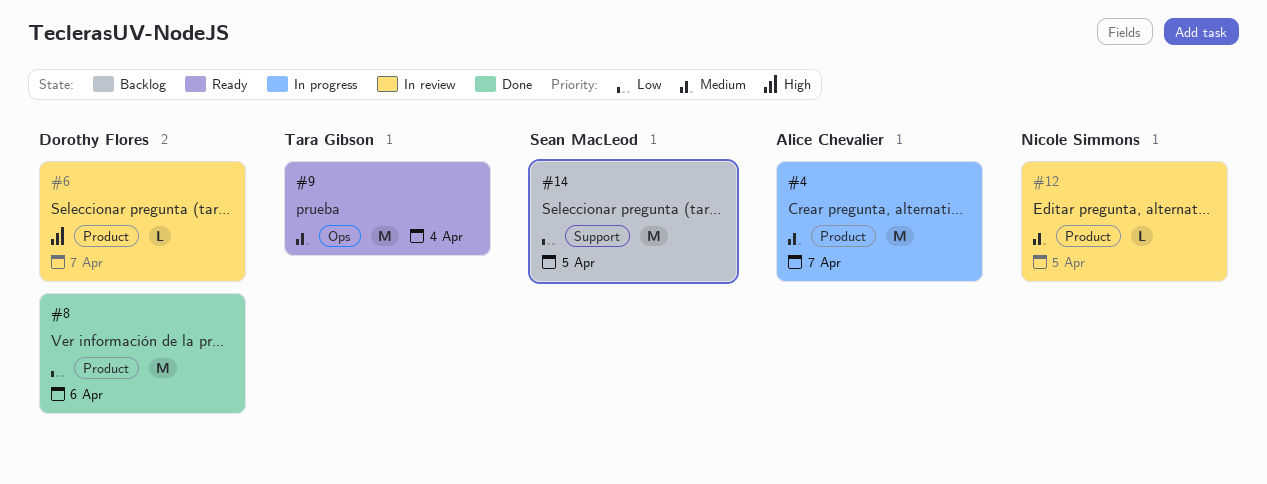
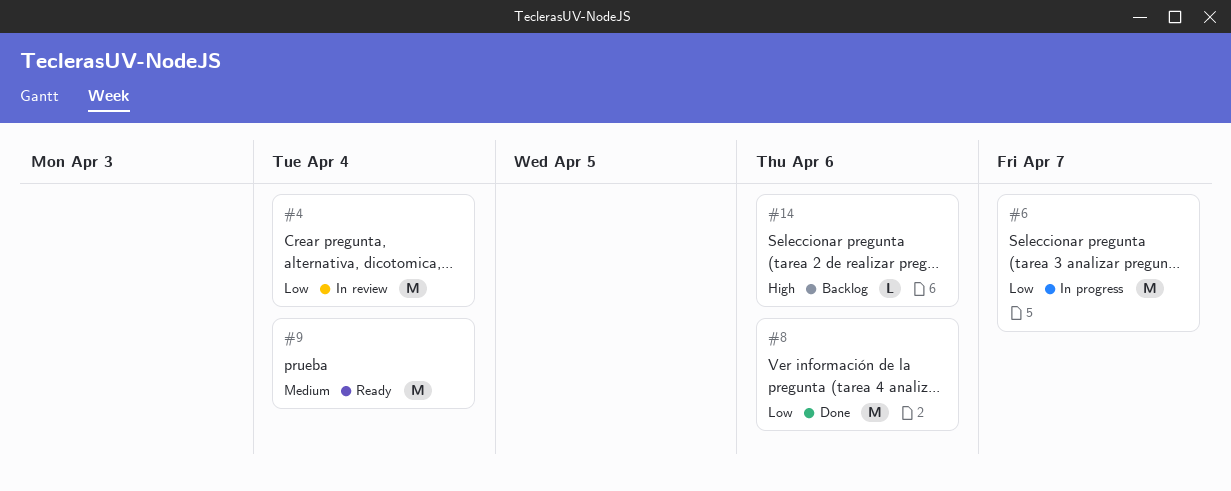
#4, status: In progress -> In review
#4, priority: Medium -> Low
#4, due: Apr 7 -> Apr 4
#6, status: In review -> In progress
#6, priority: High -> Low
#6, estimate: L -> M
#12: present -> none
#14, priority: Low -> High
#14, estimate: M -> L
#14, due: Apr 5 -> Apr 6

